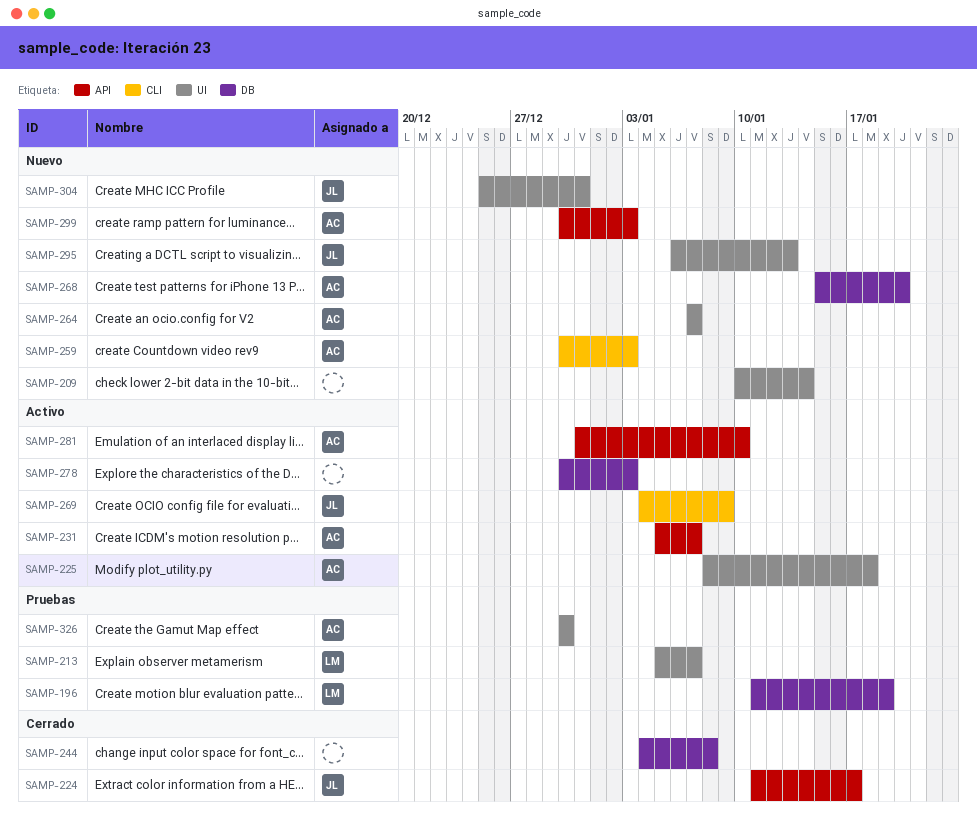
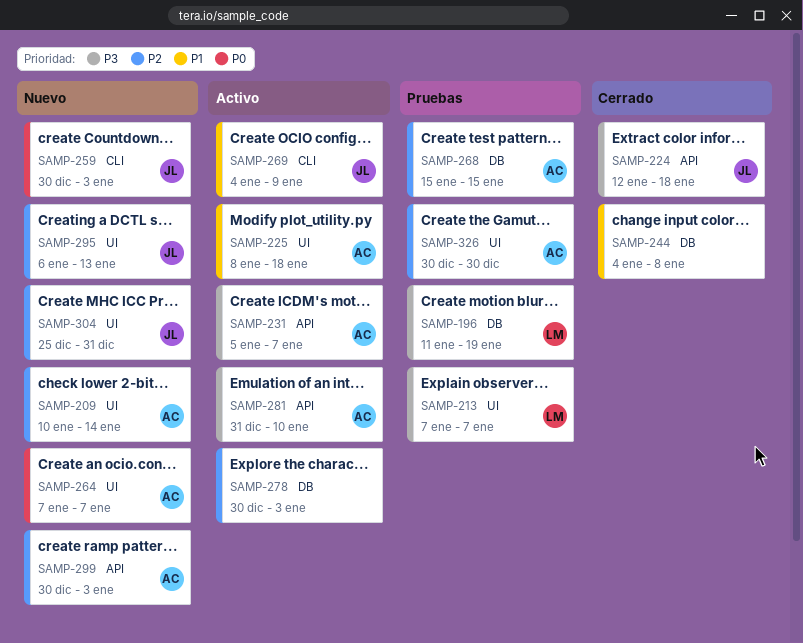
SAMP-209, owner: none -> AC
SAMP-213, start: Jan 5 -> Jan 7
SAMP-224, start: Jan 11 -> Jan 12
SAMP-224, due: Jan 17 -> Jan 18
SAMP-259, owner: AC -> JL
SAMP-268, status: Nuevo -> Pruebas
SAMP-268, due: Jan 20 -> Jan 15

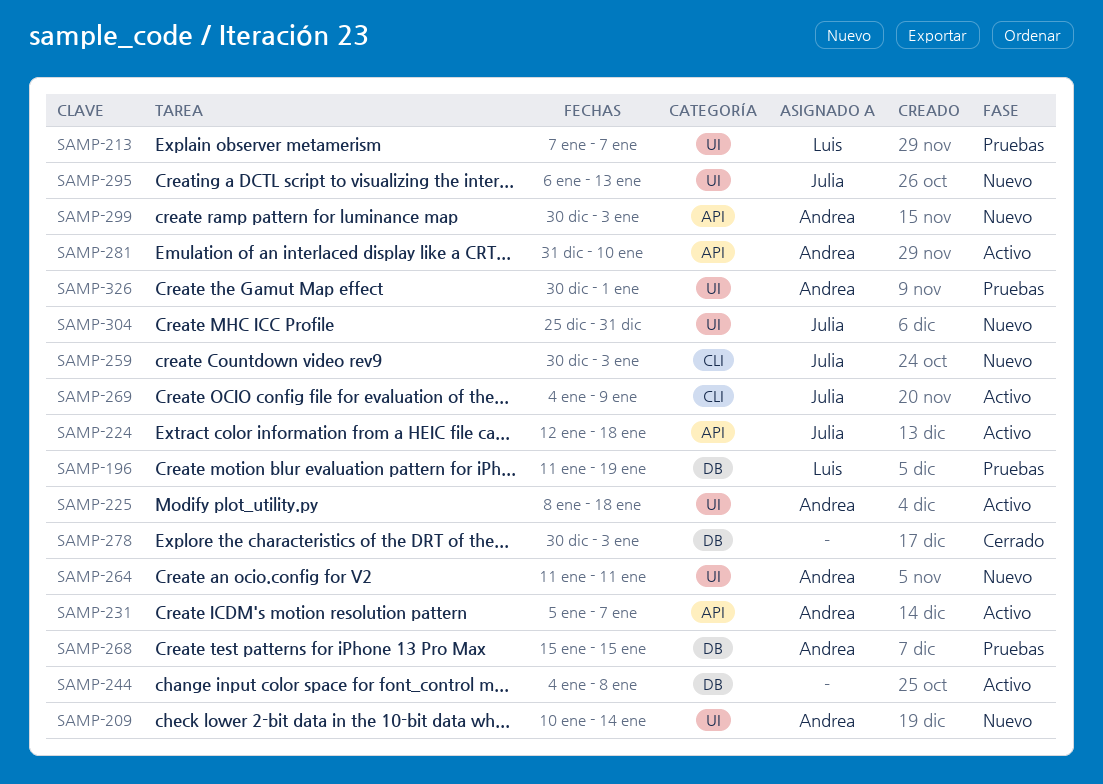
SAMP-224, status: Cerrado -> Activo
SAMP-244, status: Cerrado -> Activo
SAMP-264, start: Jan 7 -> Jan 11
SAMP-264, due: Jan 7 -> Jan 11
SAMP-278, status: Activo -> Cerrado
SAMP-326, due: Dec 30 -> Jan 1

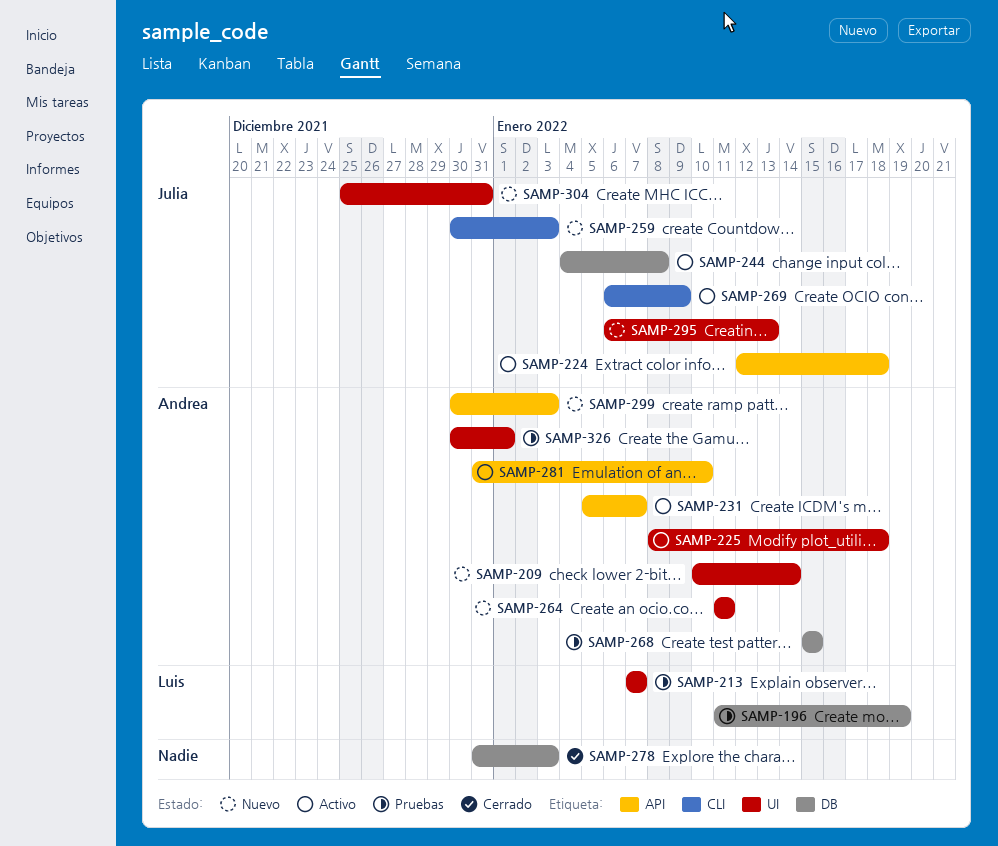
SAMP-244, owner: none -> Julia
SAMP-269, start: Jan 4 -> Jan 6
SAMP-278, start: Dec 30 -> Dec 31

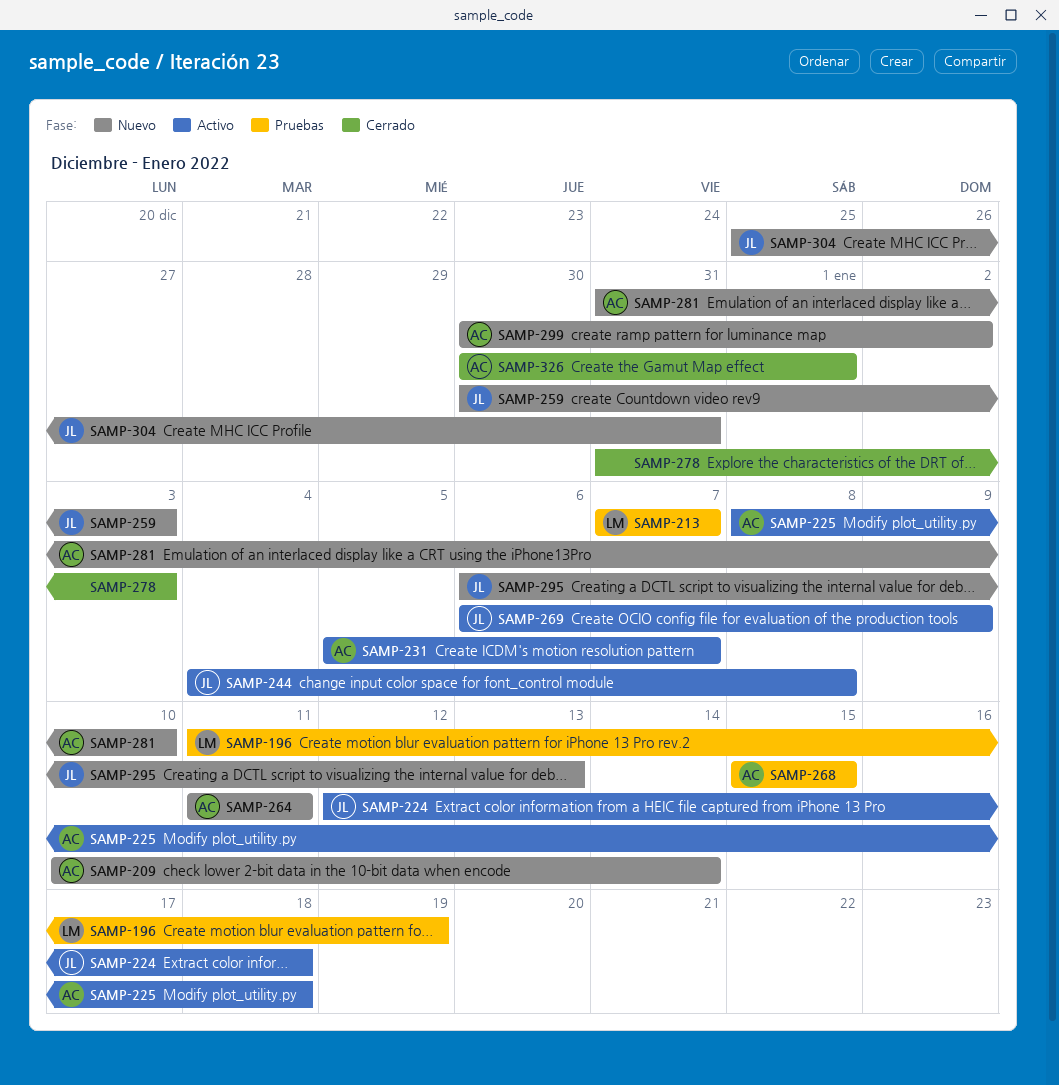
SAMP-281, status: Activo -> Nuevo
SAMP-299, due: Jan 3 -> Jan 2
SAMP-326, status: Pruebas -> Cerrado

